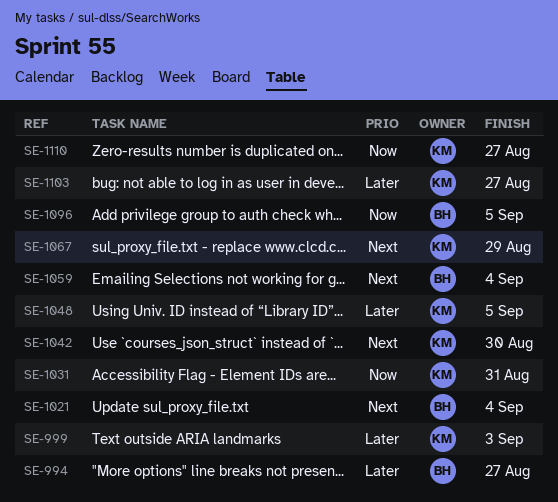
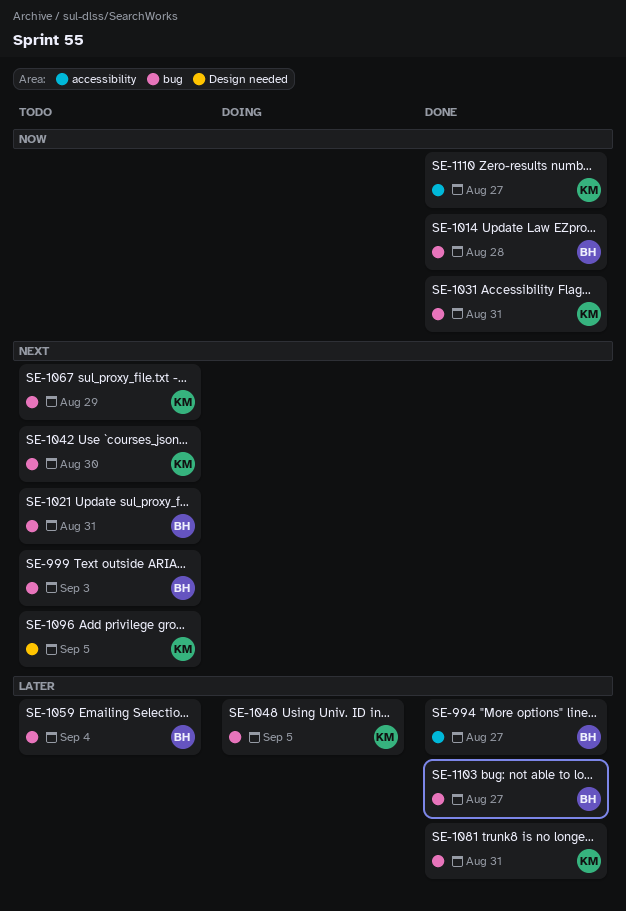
SE-999, owner: KM -> BH
SE-999, priority: Later -> Next
SE-1014: none -> present
SE-1021, due: Sep 4 -> Aug 31
SE-1059, priority: Next -> Later
SE-1081: none -> present
SE-1096, owner: BH -> KM
SE-1096, priority: Now -> Next
SE-1103, owner: KM -> BH

